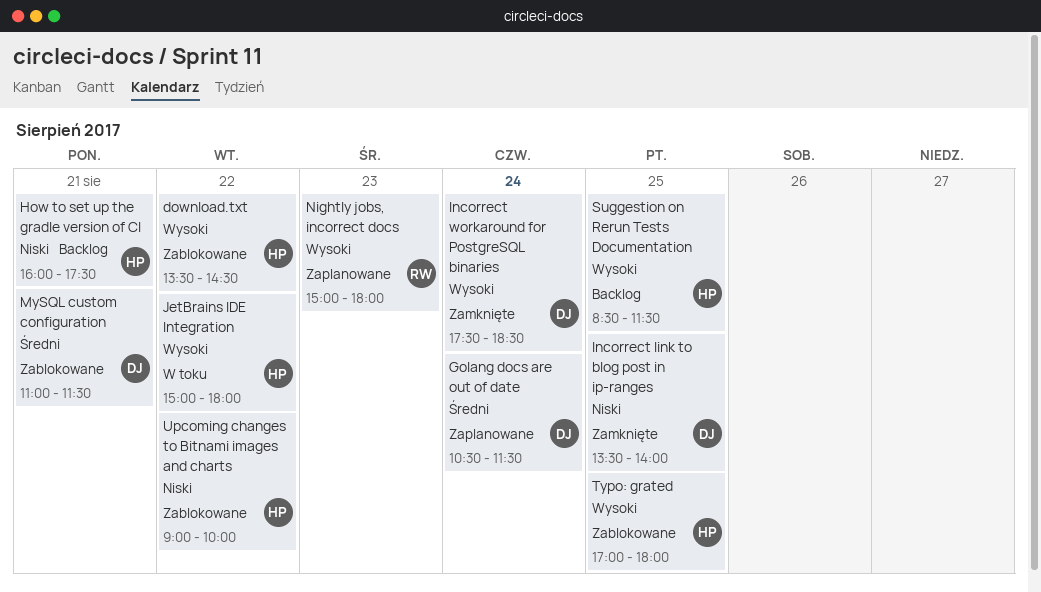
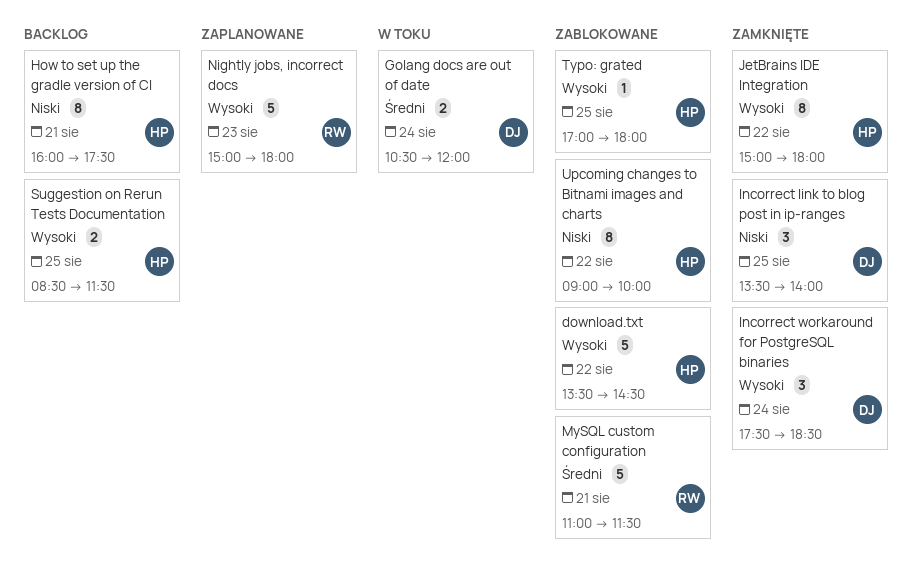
Golang docs are out of date, status: Zaplanowane -> W toku
Golang docs are out of date, ends: 11:30 -> 12:00
JetBrains IDE Integration, status: W toku -> Zamknięte
MySQL custom configuration, owner: DJ -> RW

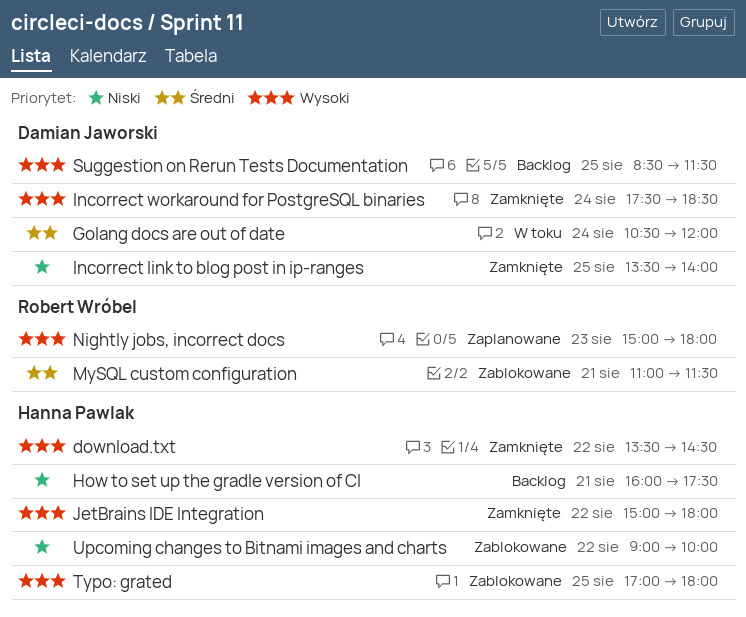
download.txt, status: Zablokowane -> Zamknięte
Suggestion on Rerun Tests Documentation, owner: Hanna Pawlak -> Damian Jaworski

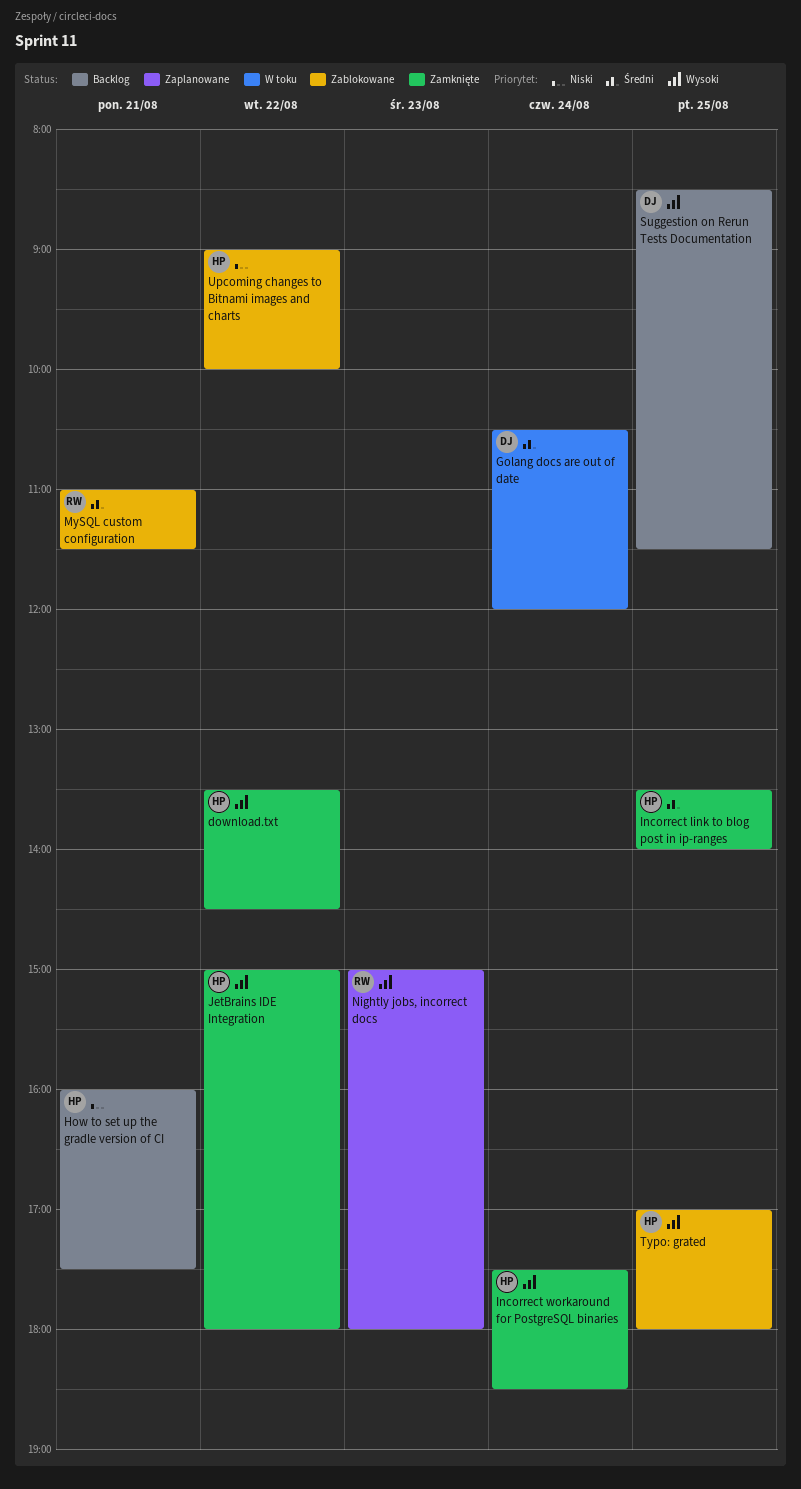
Incorrect link to blog post in ip-ranges, owner: Damian Jaworski -> Hanna Pawlak
Incorrect link to blog post in ip-ranges, priority: Niski -> Średni
Incorrect workaround for PostgreSQL binaries, owner: Damian Jaworski -> Hanna Pawlak

